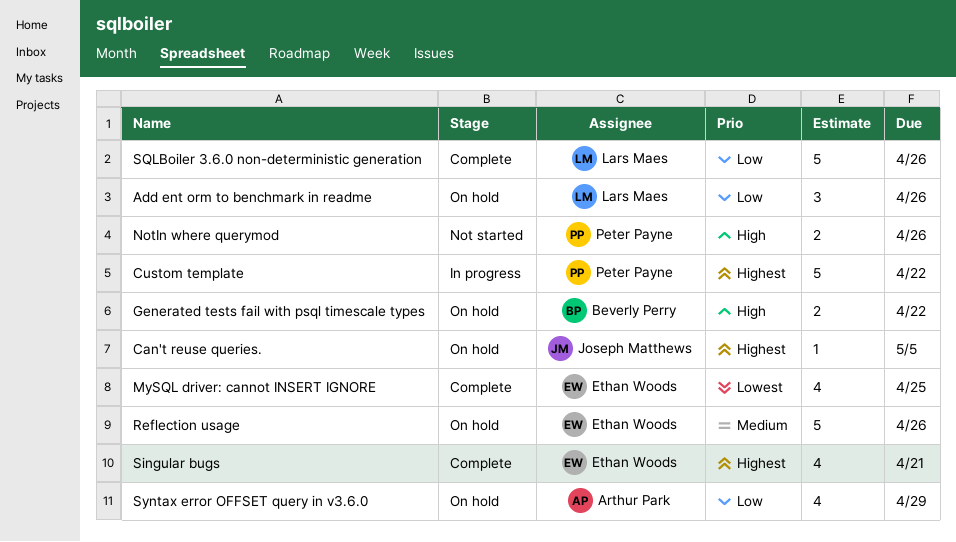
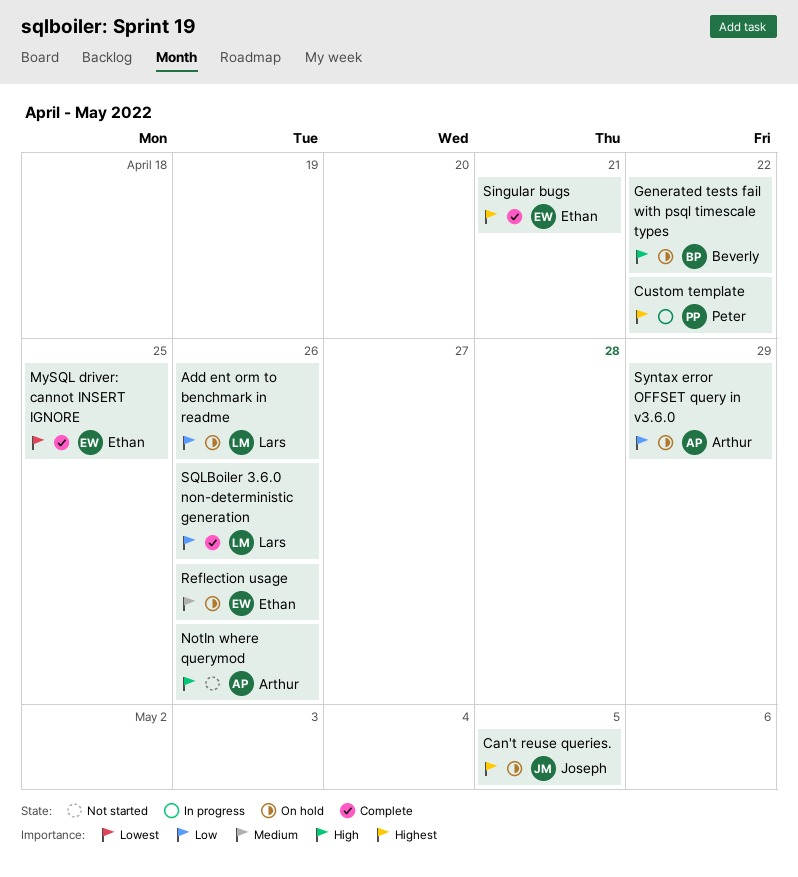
NotIn where querymod, owner: Peter Payne -> Arthur Park

